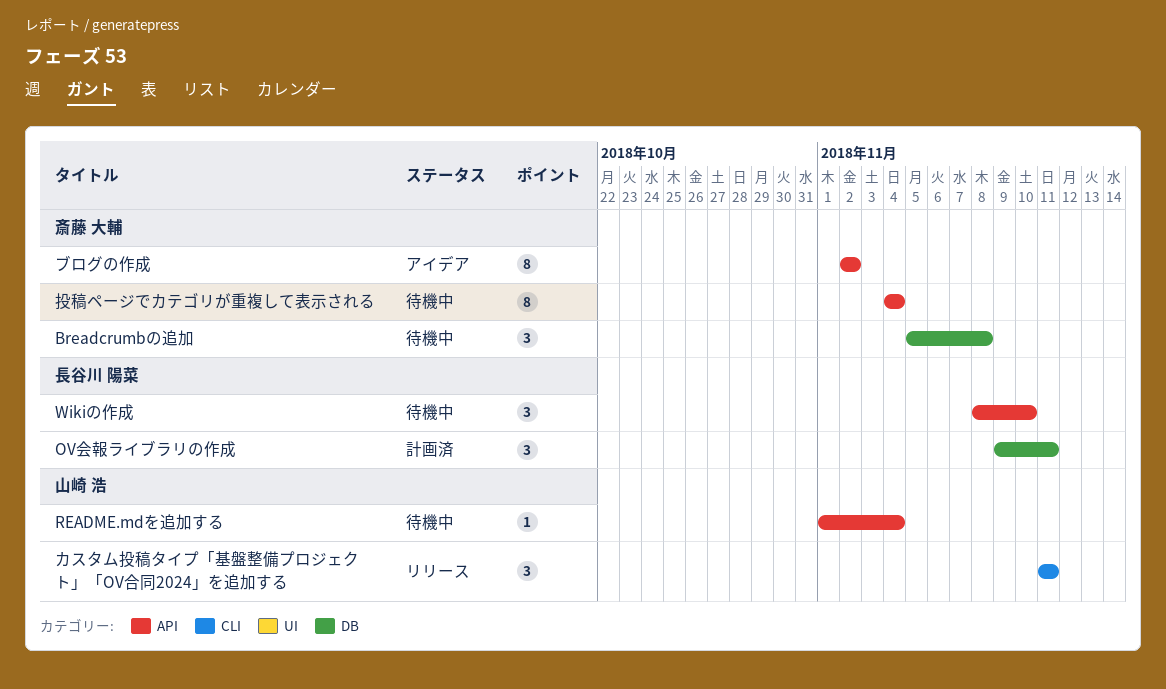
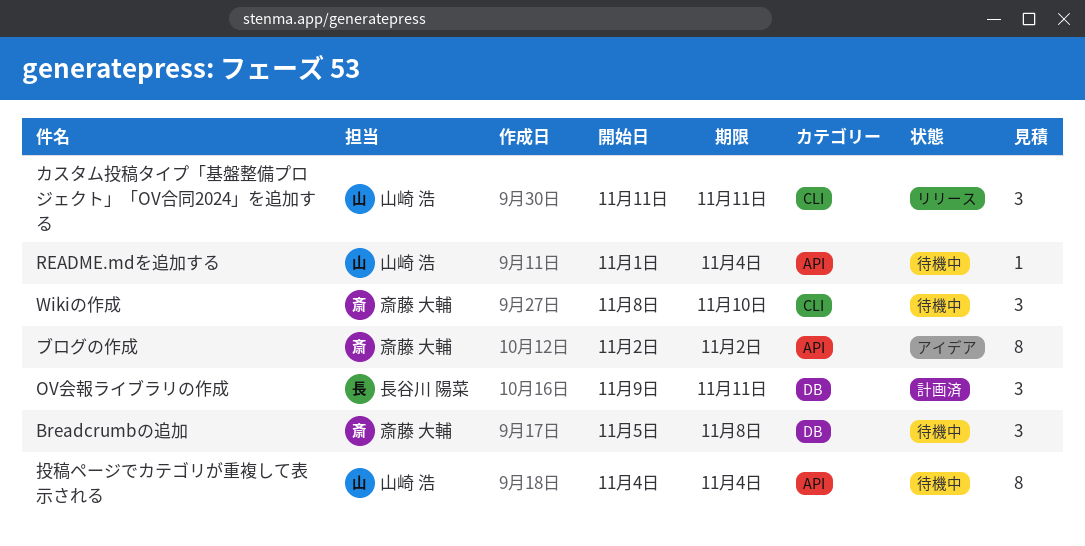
Wikiの作成, owner: 長谷川 陽菜 -> 斎藤 大輔
Wikiの作成, label: API -> CLI
投稿ページでカテゴリが重複して表示される, owner: 斎藤 大輔 -> 山崎 浩

